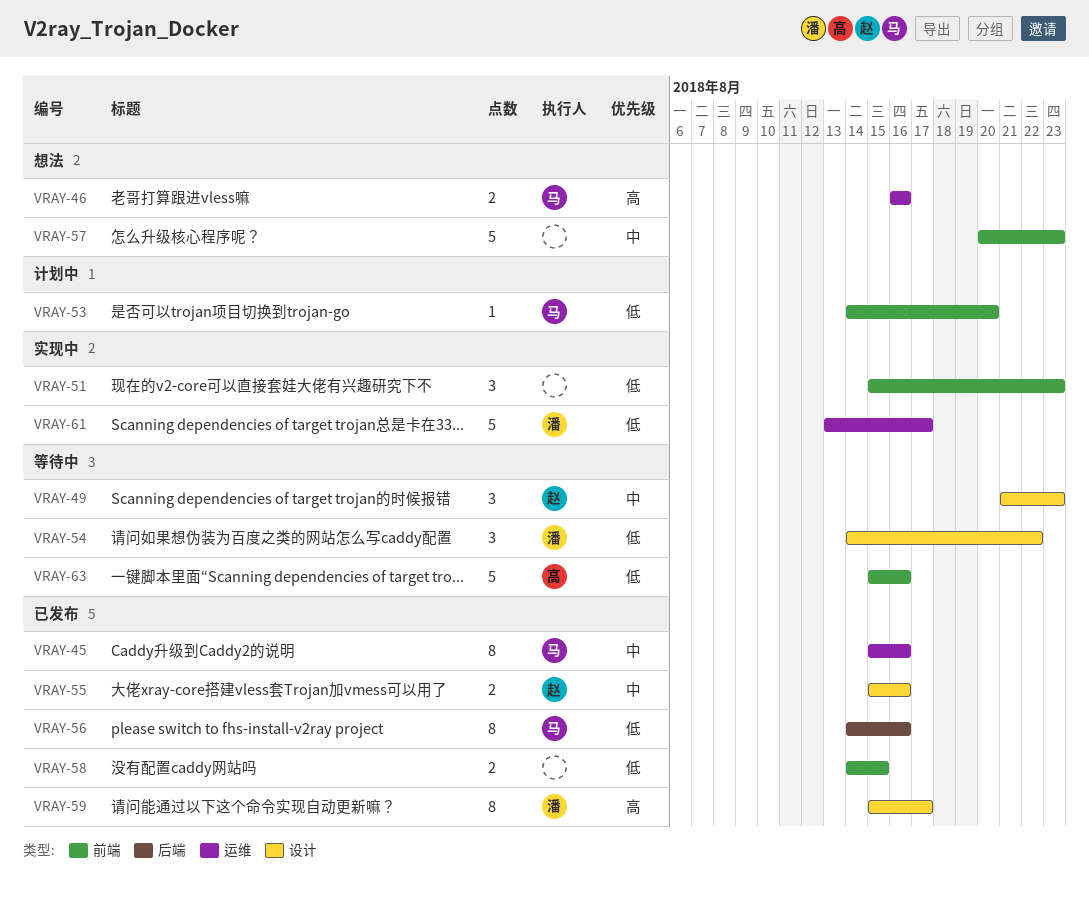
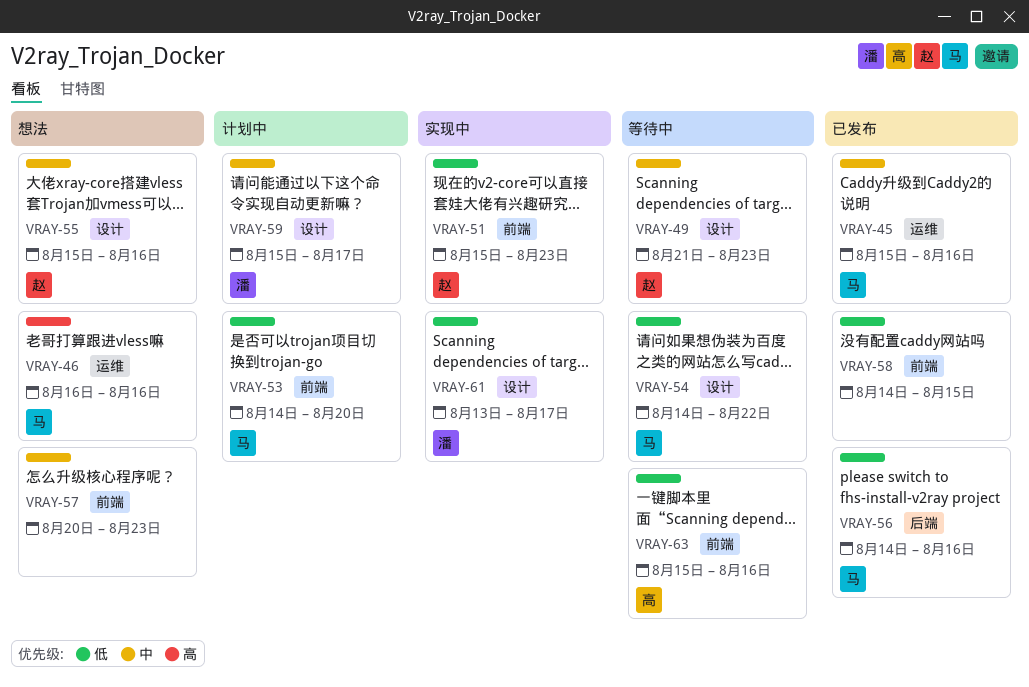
VRAY-51, owner: none -> 赵
VRAY-54, owner: 潘 -> 马
VRAY-55, status: 已发布 -> 想法
VRAY-59, status: 已发布 -> 计划中
VRAY-59, priority: 高 -> 中
VRAY-61, label: 运维 -> 设计

